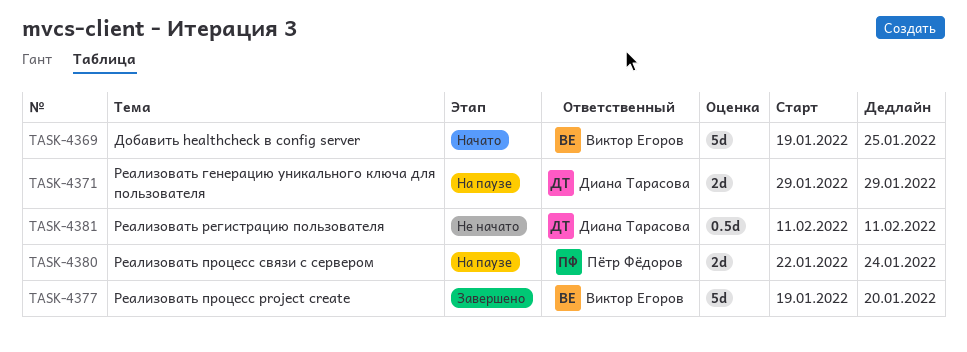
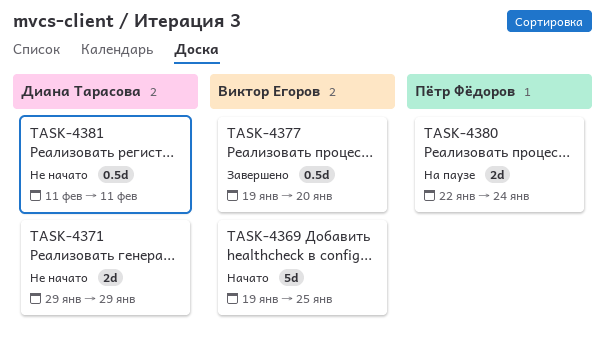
TASK-4371, status: На паузе -> Не начато
TASK-4377, estimate: 5d -> 0.5d

